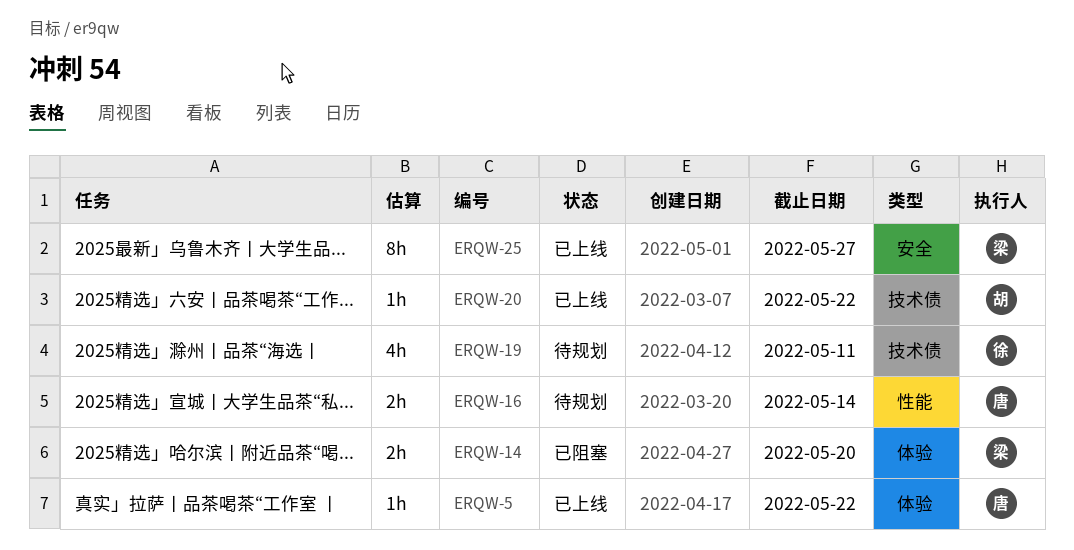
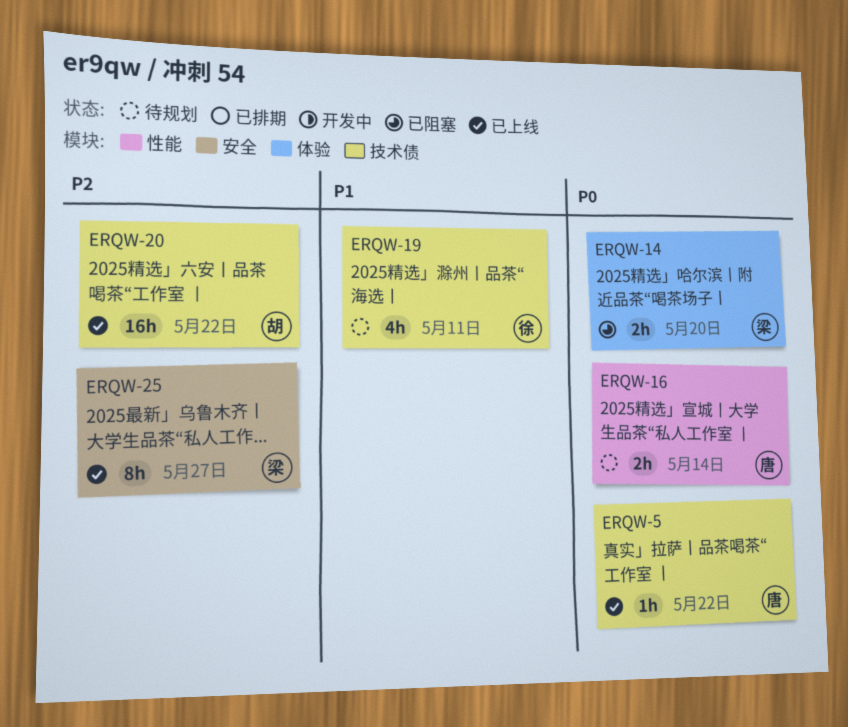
ERQW-5, label: 体验 -> 技术债
ERQW-20, estimate: 1h -> 16h

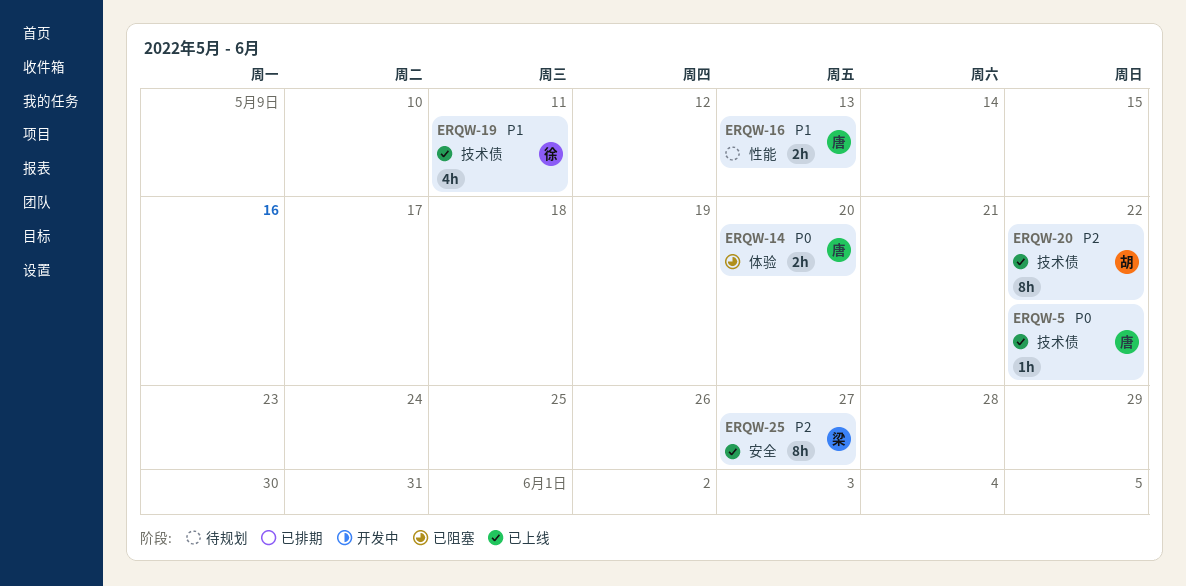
ERQW-14, owner: 梁 -> 唐
ERQW-16, priority: P0 -> P1
ERQW-16, due: May 14 -> May 13
ERQW-19, status: 待规划 -> 已上线
ERQW-20, estimate: 16h -> 8h

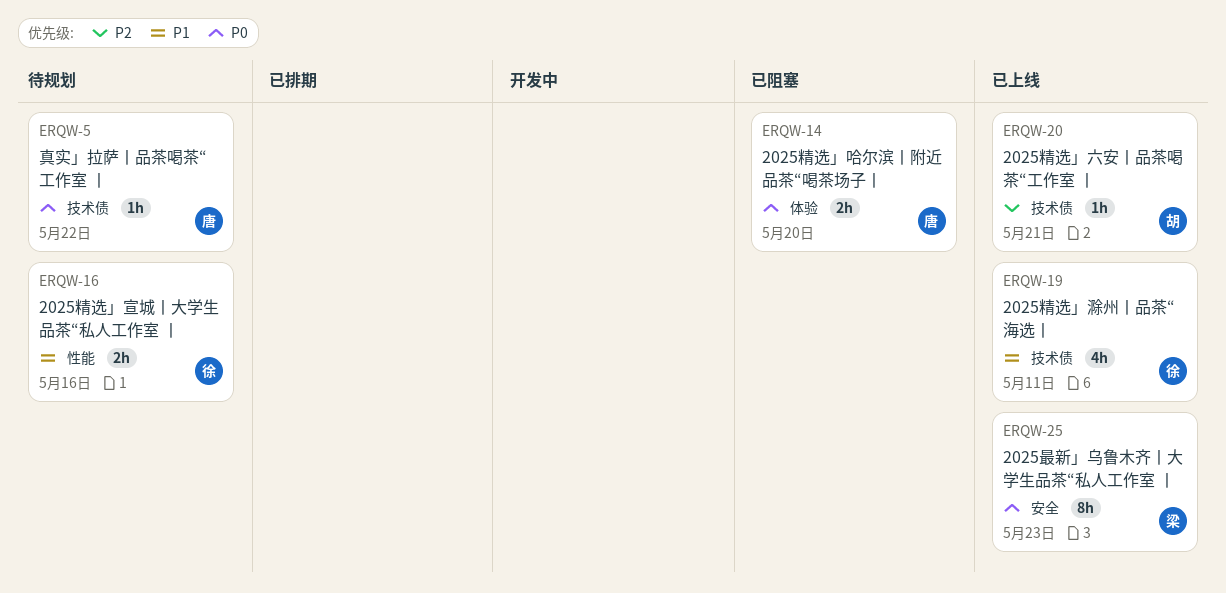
ERQW-5, status: 已上线 -> 待规划
ERQW-16, owner: 唐 -> 徐
ERQW-16, due: May 13 -> May 16
ERQW-20, estimate: 8h -> 1h
ERQW-20, due: May 22 -> May 21
ERQW-25, priority: P2 -> P0
ERQW-25, due: May 27 -> May 23

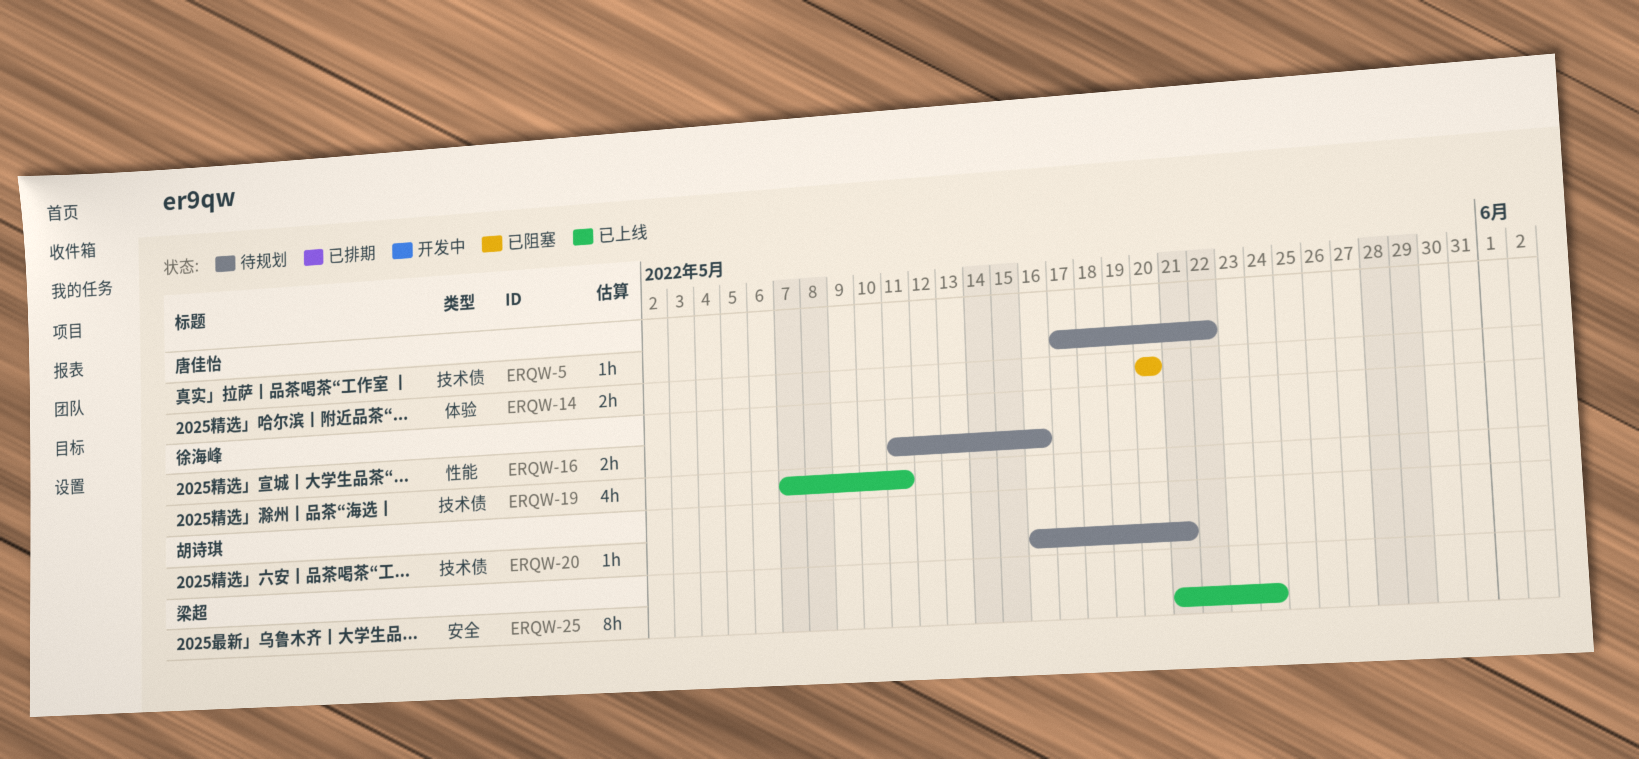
ERQW-20, status: 已上线 -> 待规划
ERQW-25, due: May 23 -> May 24

